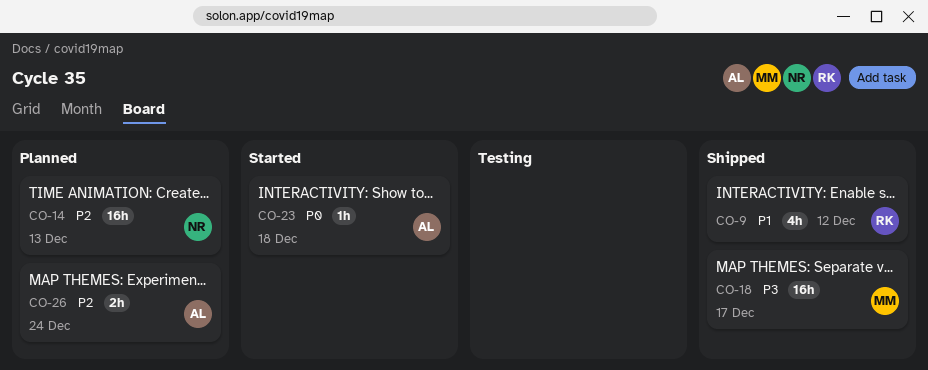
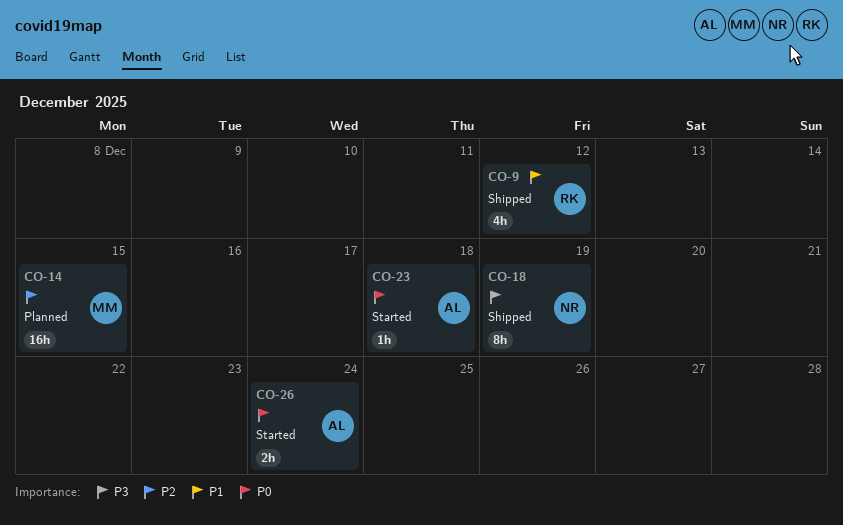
CO-14, owner: NR -> MM
CO-14, due: Dec 13 -> Dec 15
CO-18, owner: MM -> NR
CO-18, estimate: 16h -> 8h
CO-18, due: Dec 17 -> Dec 19
CO-26, status: Planned -> Started
CO-26, priority: P2 -> P0

